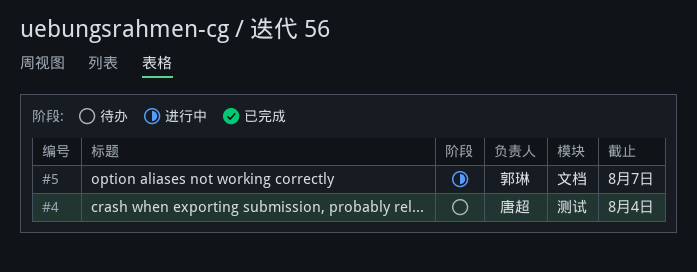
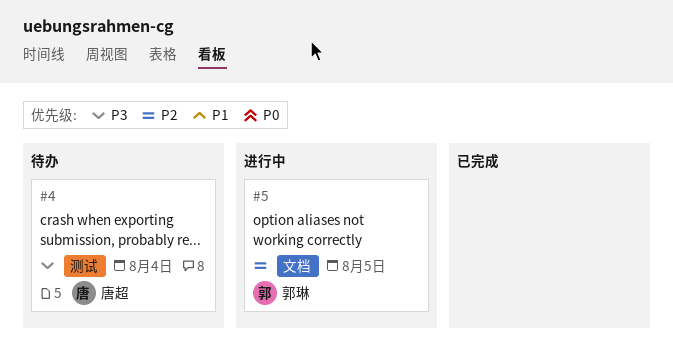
#5, due: Aug 7 -> Aug 5

